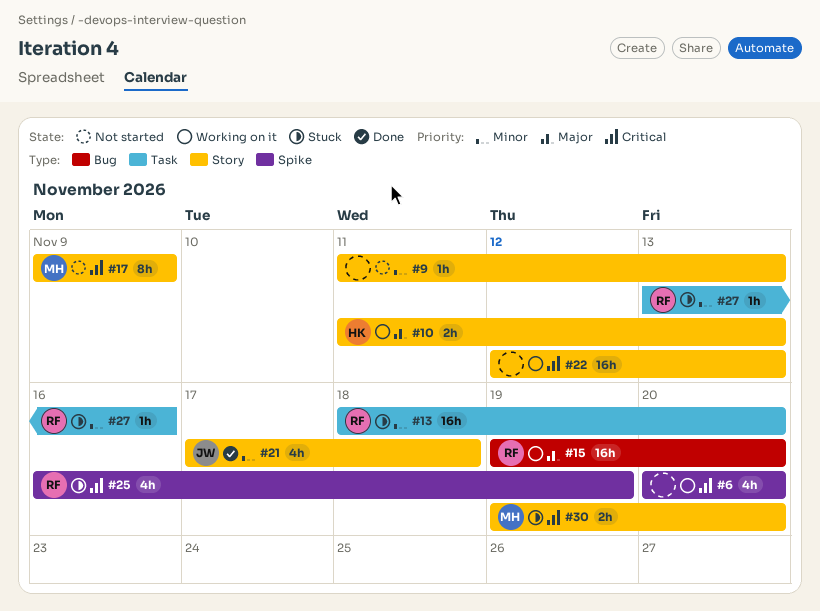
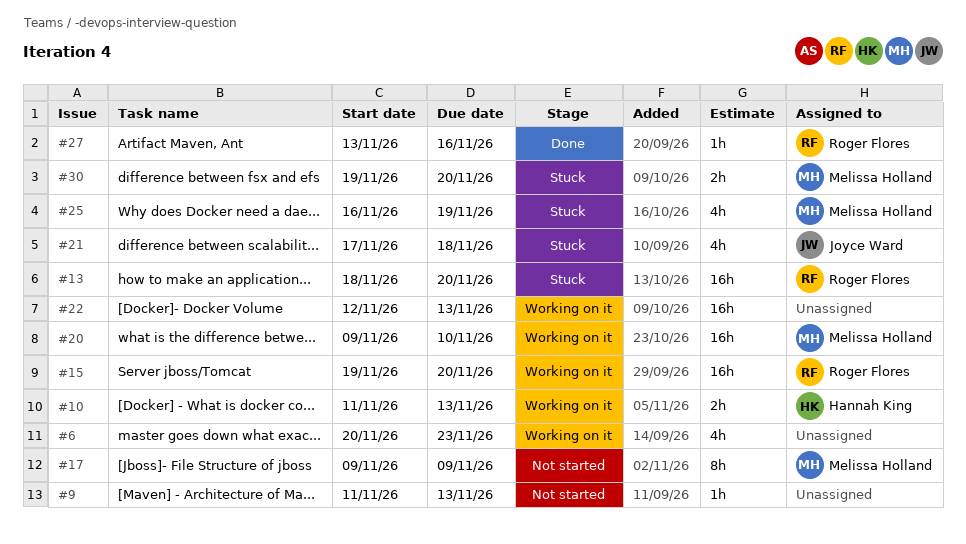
#6, due: Nov 20 -> Nov 23
#20: none -> present
#21, status: Done -> Stuck
#25, owner: Roger Flores -> Melissa Holland
#27, status: Stuck -> Done

